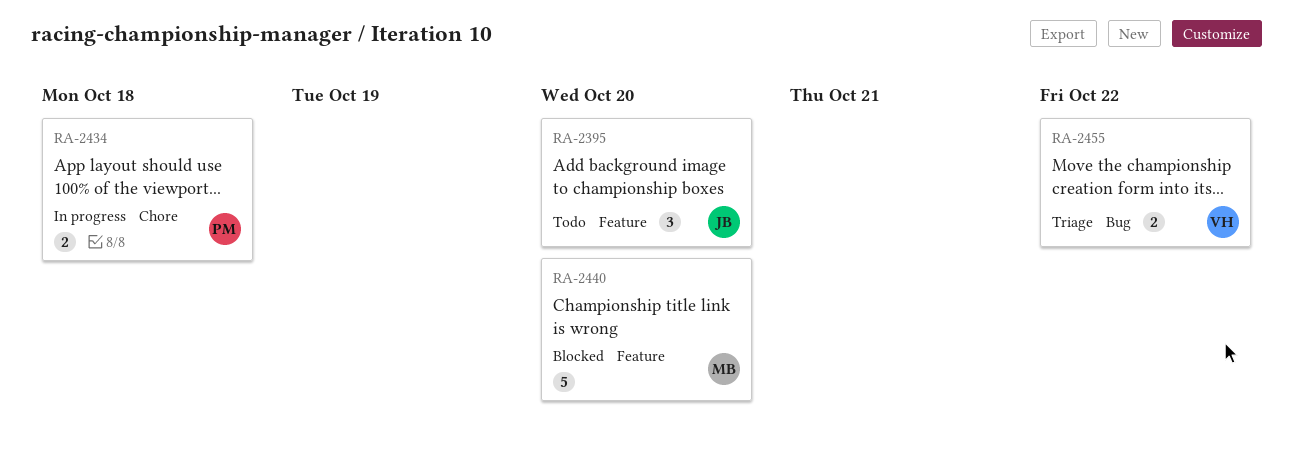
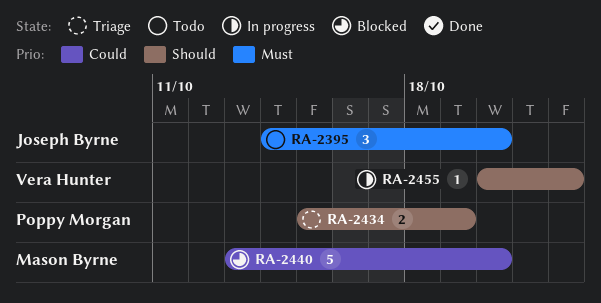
RA-2434, status: In progress -> Triage
RA-2434, due: Oct 18 -> Oct 19
RA-2455, status: Triage -> In progress
RA-2455, estimate: 2 -> 1

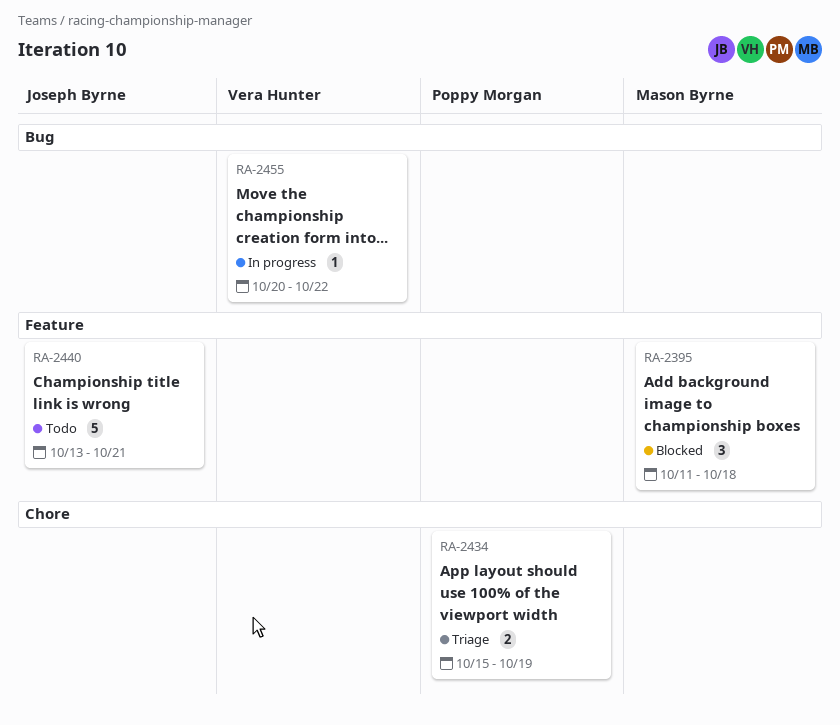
RA-2395, status: Todo -> Blocked
RA-2395, owner: Joseph Byrne -> Mason Byrne
RA-2395, start: Oct 14 -> Oct 11
RA-2395, due: Oct 20 -> Oct 18
RA-2440, status: Blocked -> Todo
RA-2440, owner: Mason Byrne -> Joseph Byrne
RA-2440, due: Oct 20 -> Oct 21

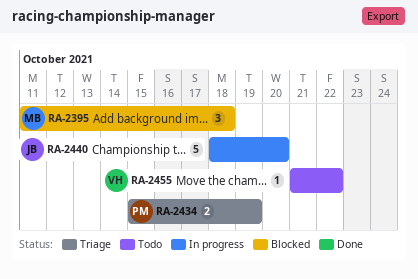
RA-2440, status: Todo -> In progress
RA-2440, start: Oct 13 -> Oct 18
RA-2440, due: Oct 21 -> Oct 20
RA-2455, status: In progress -> Todo
RA-2455, start: Oct 20 -> Oct 21

